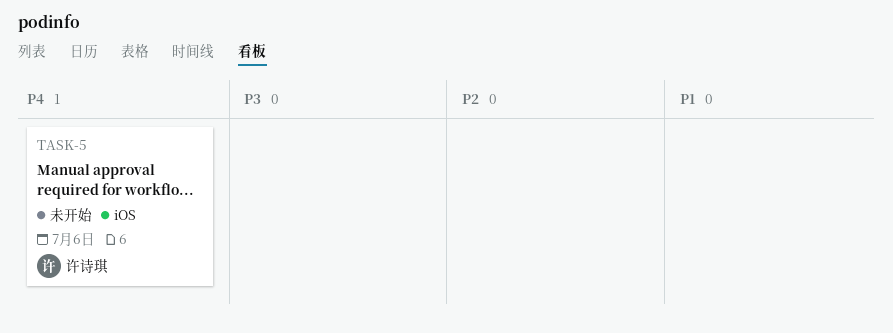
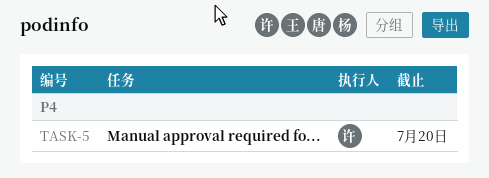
TASK-5, due: Jul 6 -> Jul 20

